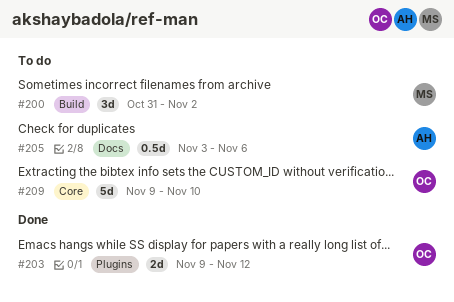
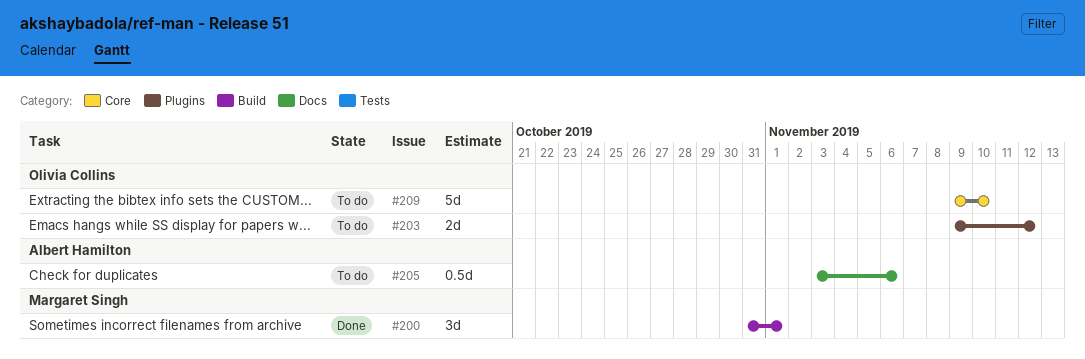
#200, status: To do -> Done
#200, due: Nov 2 -> Nov 1
#203, status: Done -> To do

